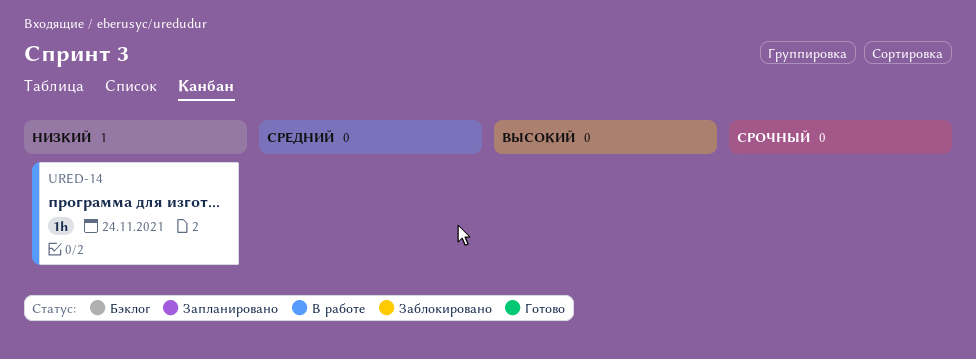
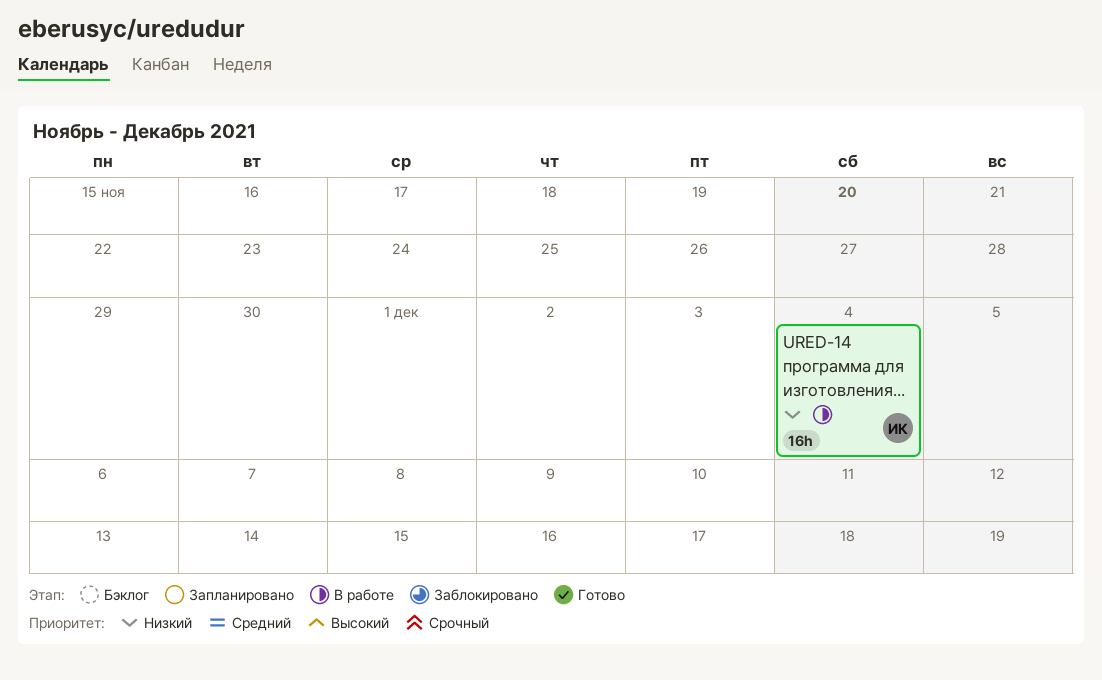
URED-14, estimate: 1h -> 16h
URED-14, due: Nov 24 -> Dec 4

